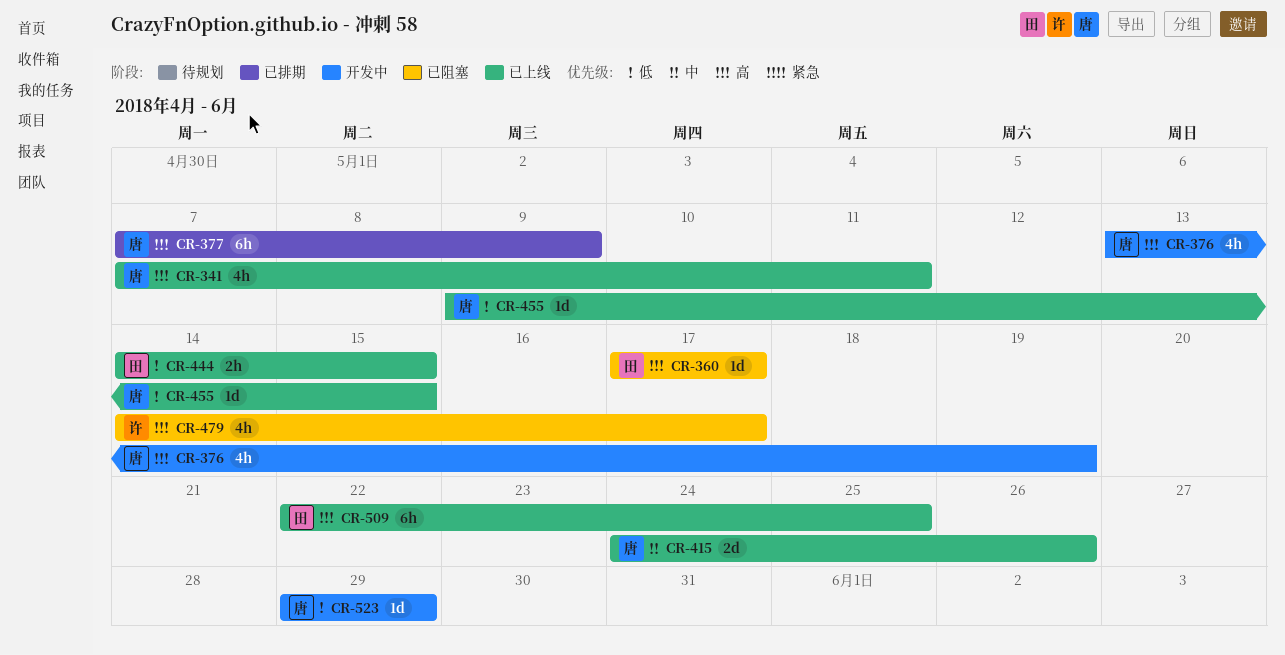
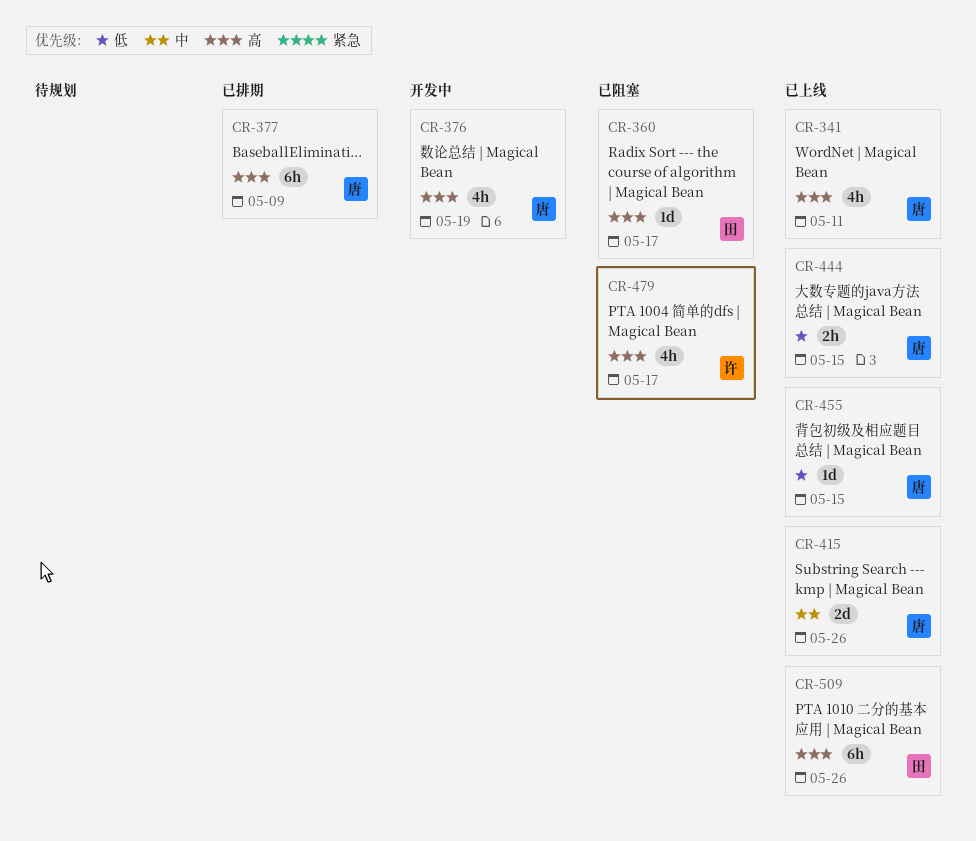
CR-444, owner: 田 -> 唐
CR-509, due: May 25 -> May 26
CR-523: present -> none

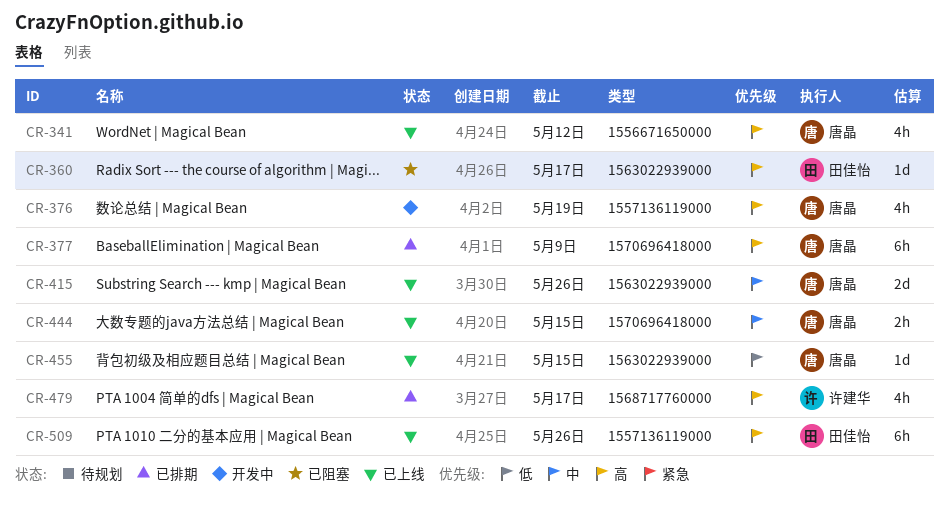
CR-341, due: May 11 -> May 12
CR-444, priority: 低 -> 中
CR-479, status: 已阻塞 -> 已排期

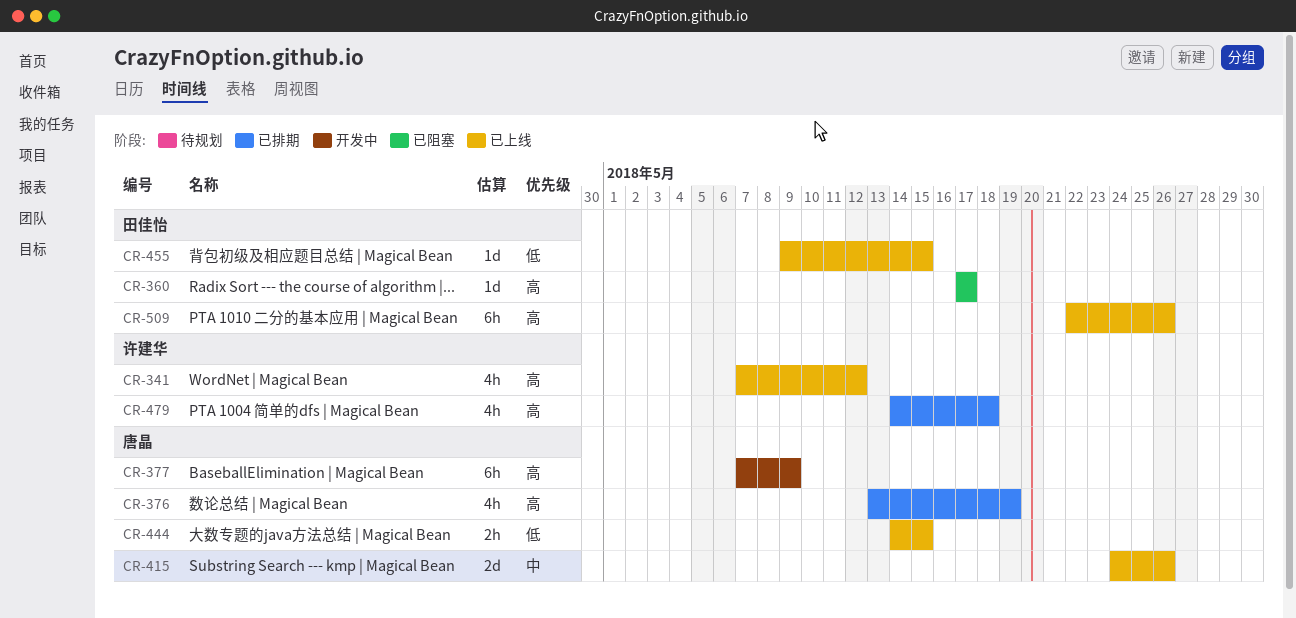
CR-341, owner: 唐晶 -> 许建华
CR-376, status: 开发中 -> 已排期
CR-377, status: 已排期 -> 开发中
CR-444, priority: 中 -> 低
CR-455, owner: 唐晶 -> 田佳怡
CR-479, due: May 17 -> May 18

